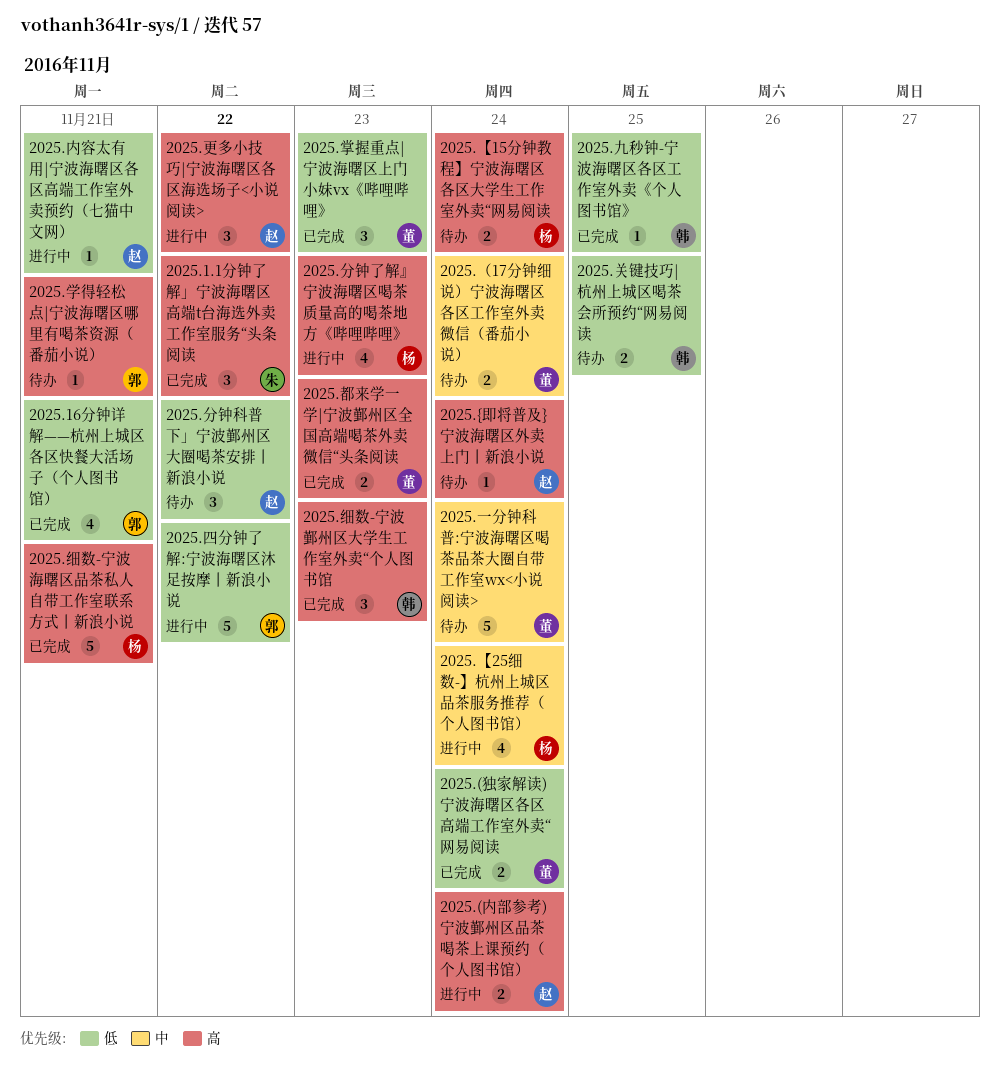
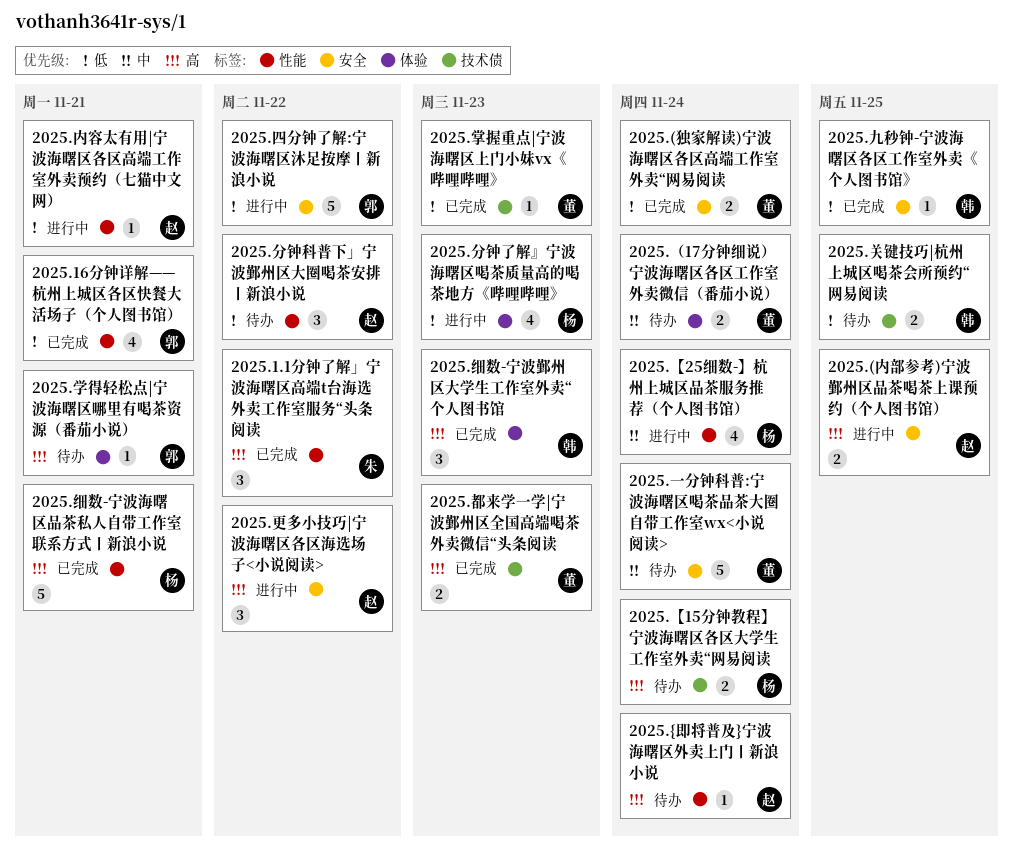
2025.(内部参考)宁波鄞州区品茶喝茶上课预约（个人图书馆）, due: Nov 24 -> Nov 25
2025.分钟了解』宁波海曙区喝茶质量高的喝茶地方《哔哩哔哩》, priority: 高 -> 低
2025.掌握重点|宁波海曙区上门小妹vx《哔哩哔哩》, estimate: 3 -> 1

